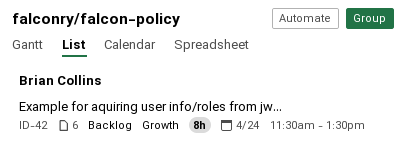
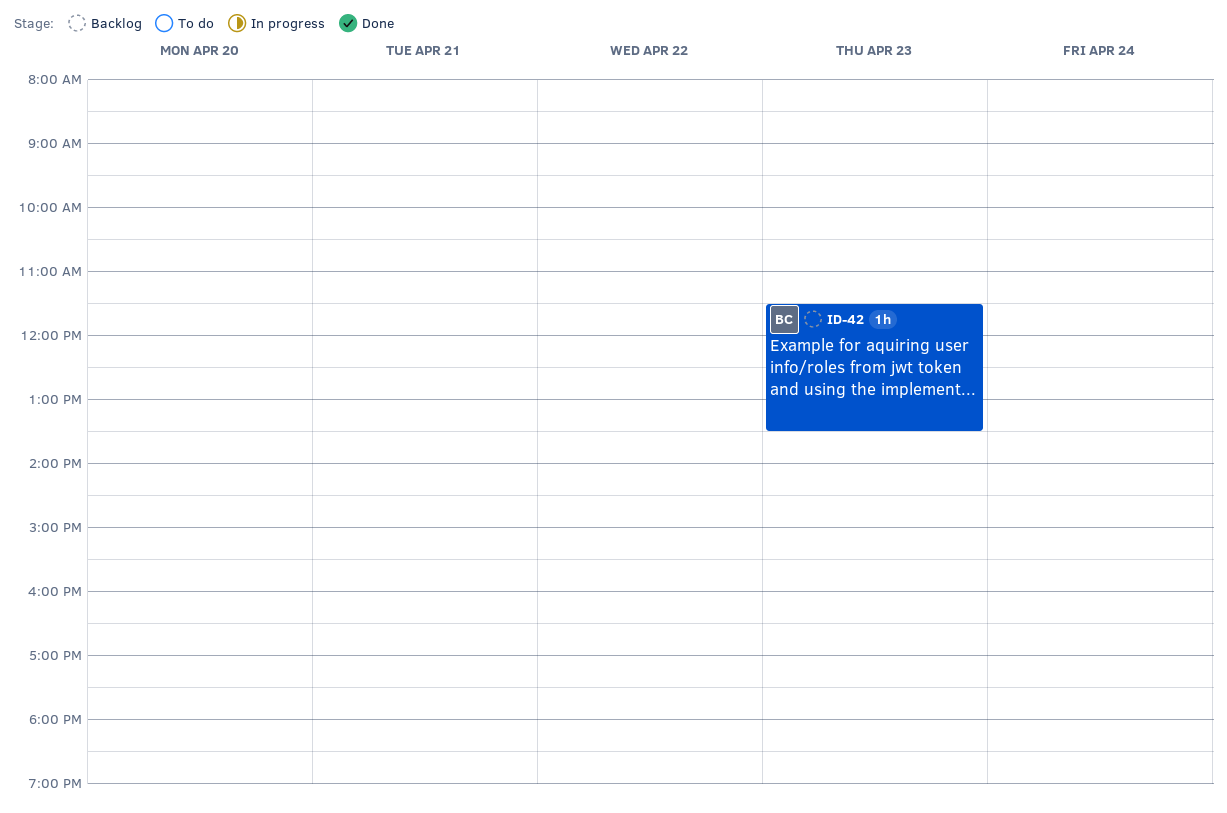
ID-42, estimate: 8h -> 1h
ID-42, day: Apr 24 -> Apr 23

